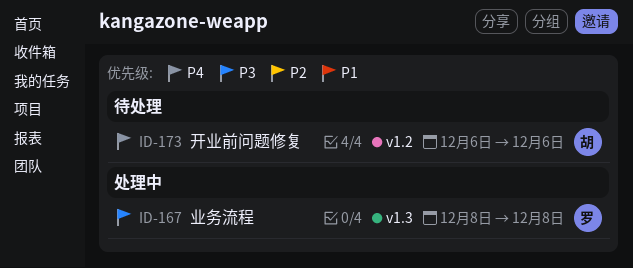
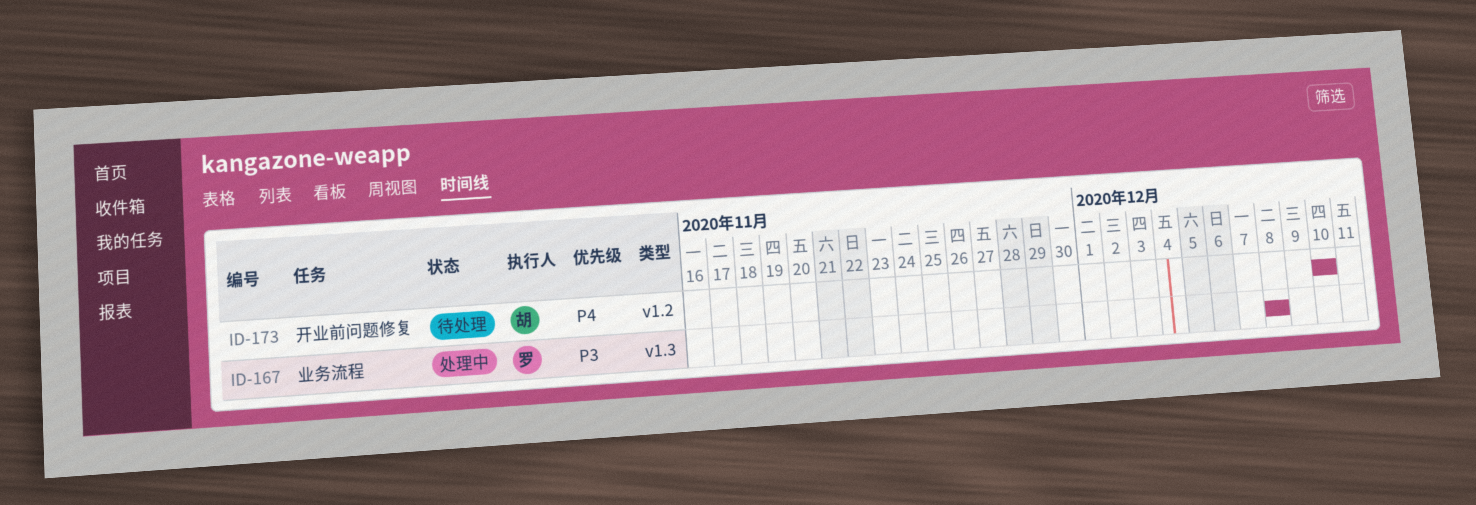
ID-173, start: Dec 6 -> Dec 10
ID-173, due: Dec 6 -> Dec 10

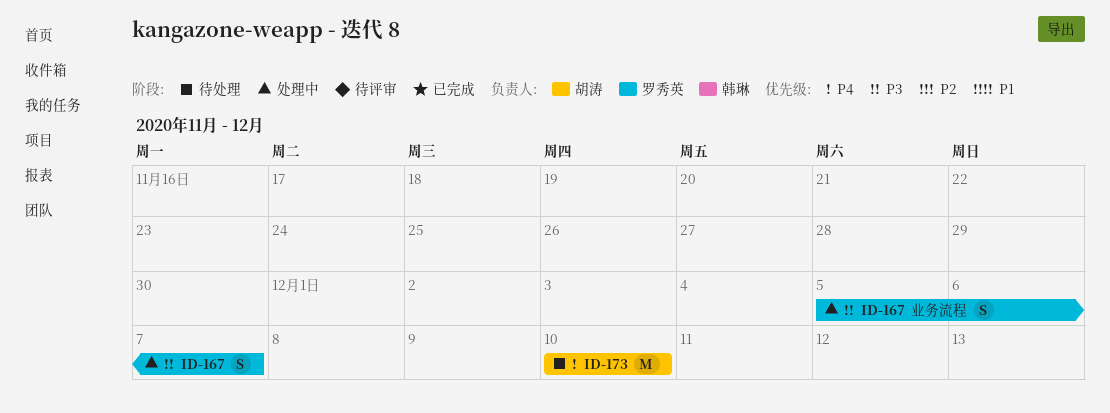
ID-167, start: Dec 8 -> Dec 5
ID-167, due: Dec 8 -> Dec 7

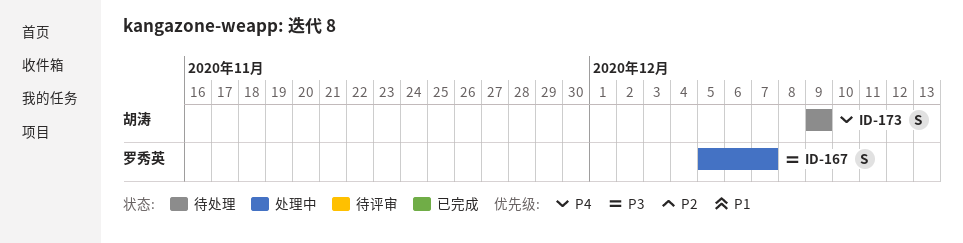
ID-173, estimate: M -> S
ID-173, start: Dec 10 -> Dec 9
ID-173, due: Dec 10 -> Dec 9

